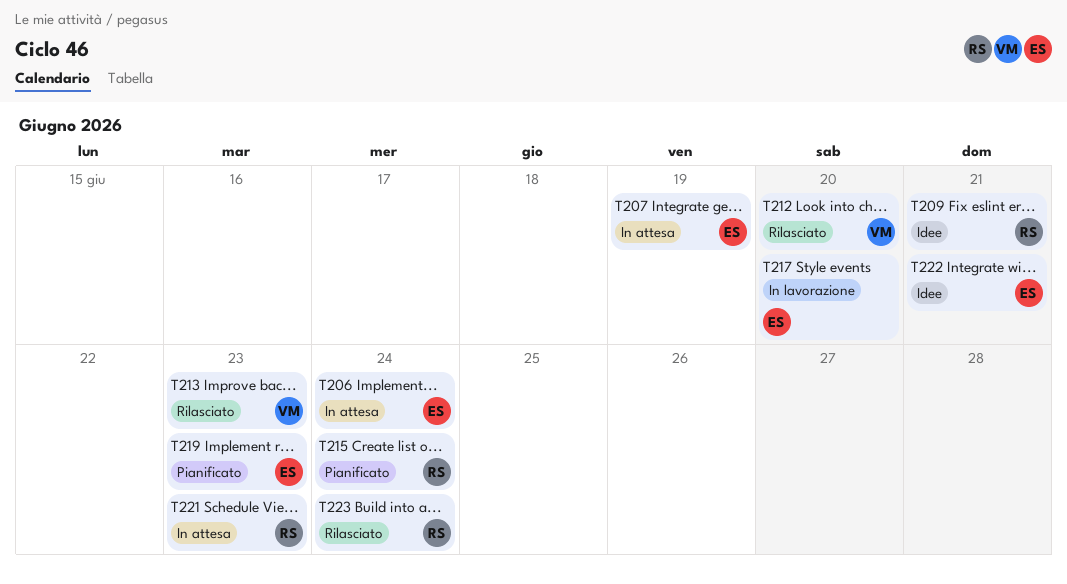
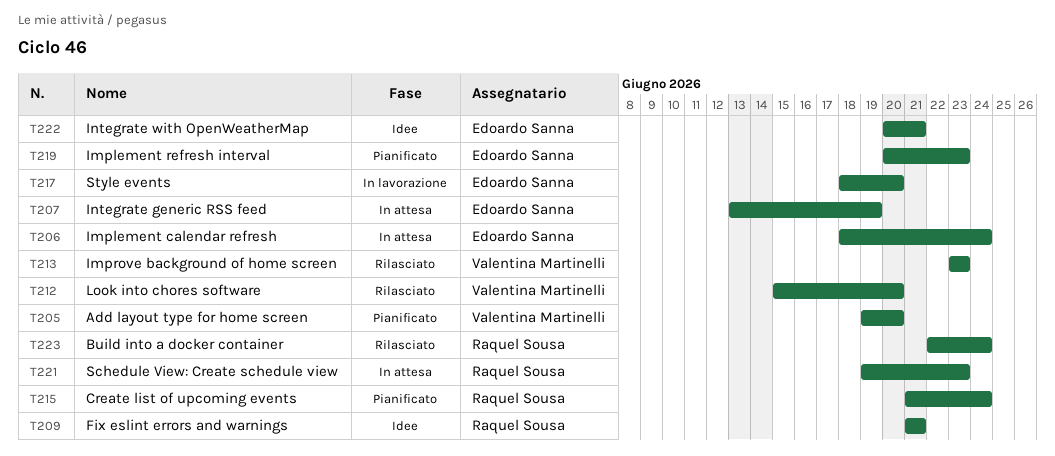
T205: none -> present

